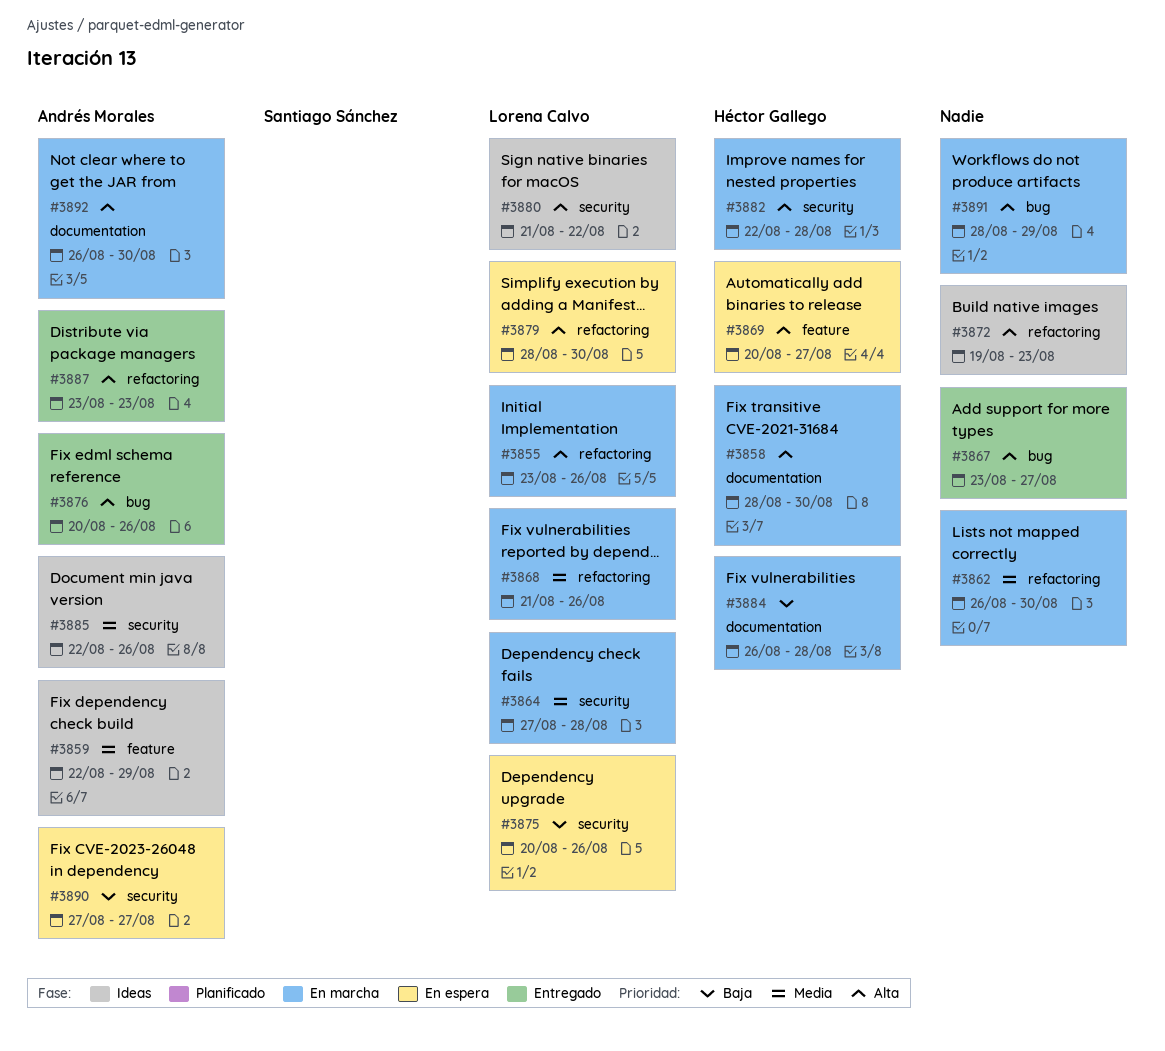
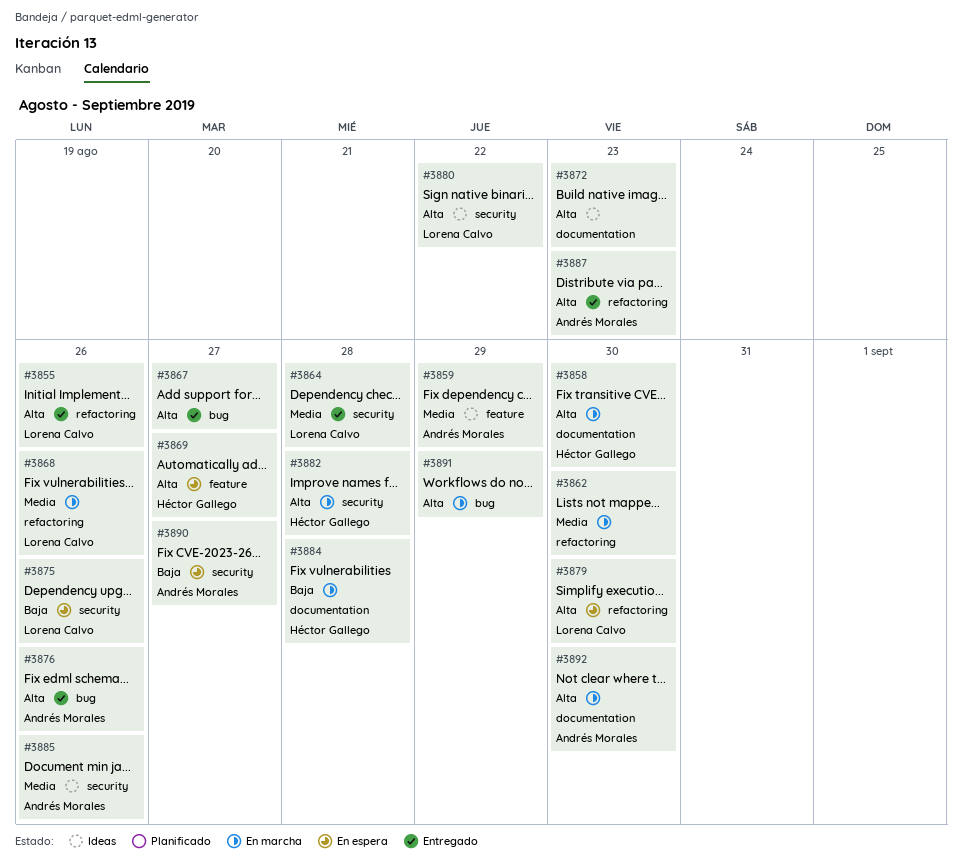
#3855, status: En marcha -> Entregado
#3864, status: En marcha -> Entregado
#3872, label: refactoring -> documentation

